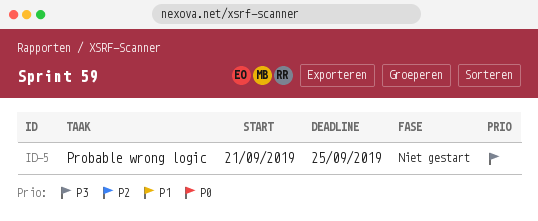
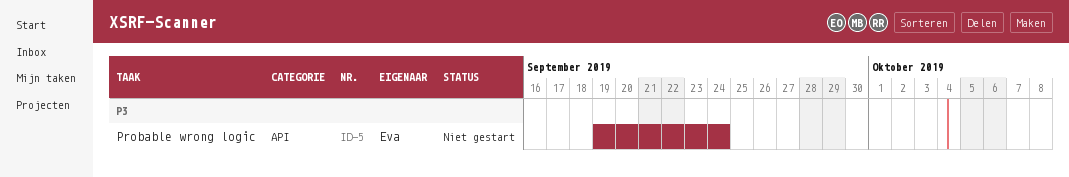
ID-5, start: Sep 21 -> Sep 19
ID-5, due: Sep 25 -> Sep 24

